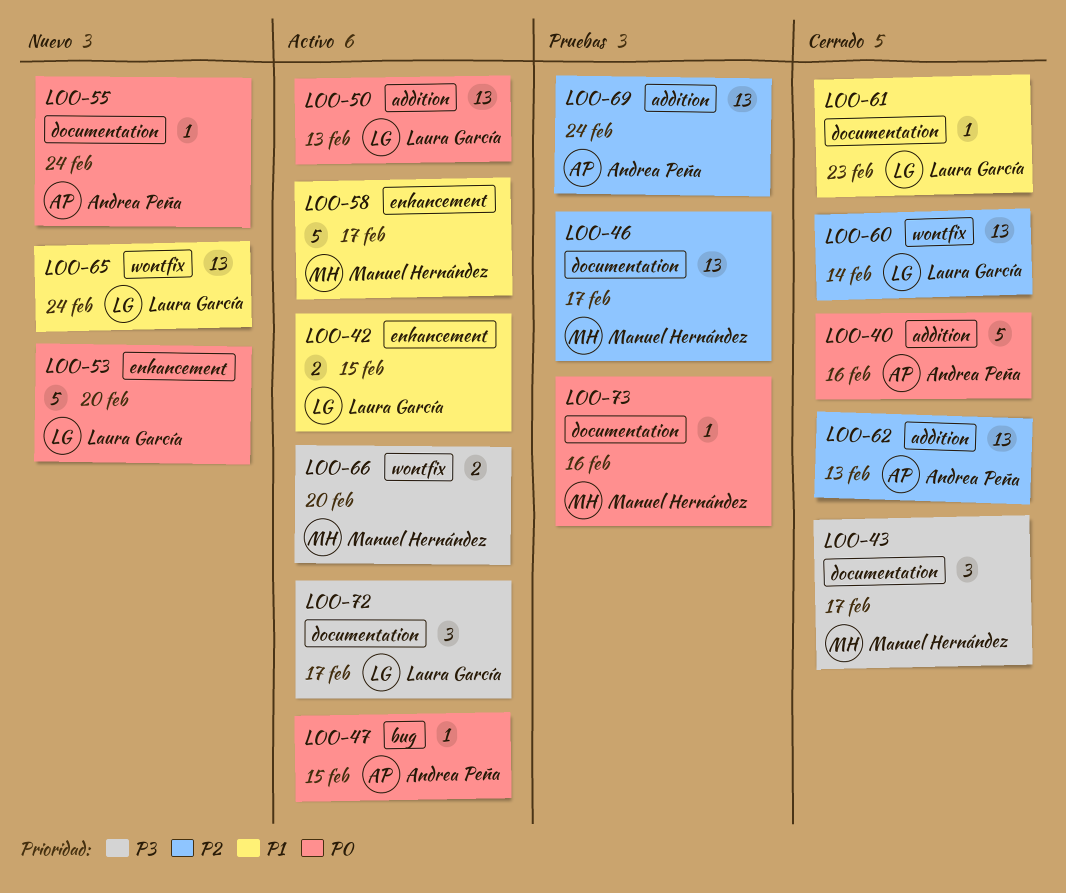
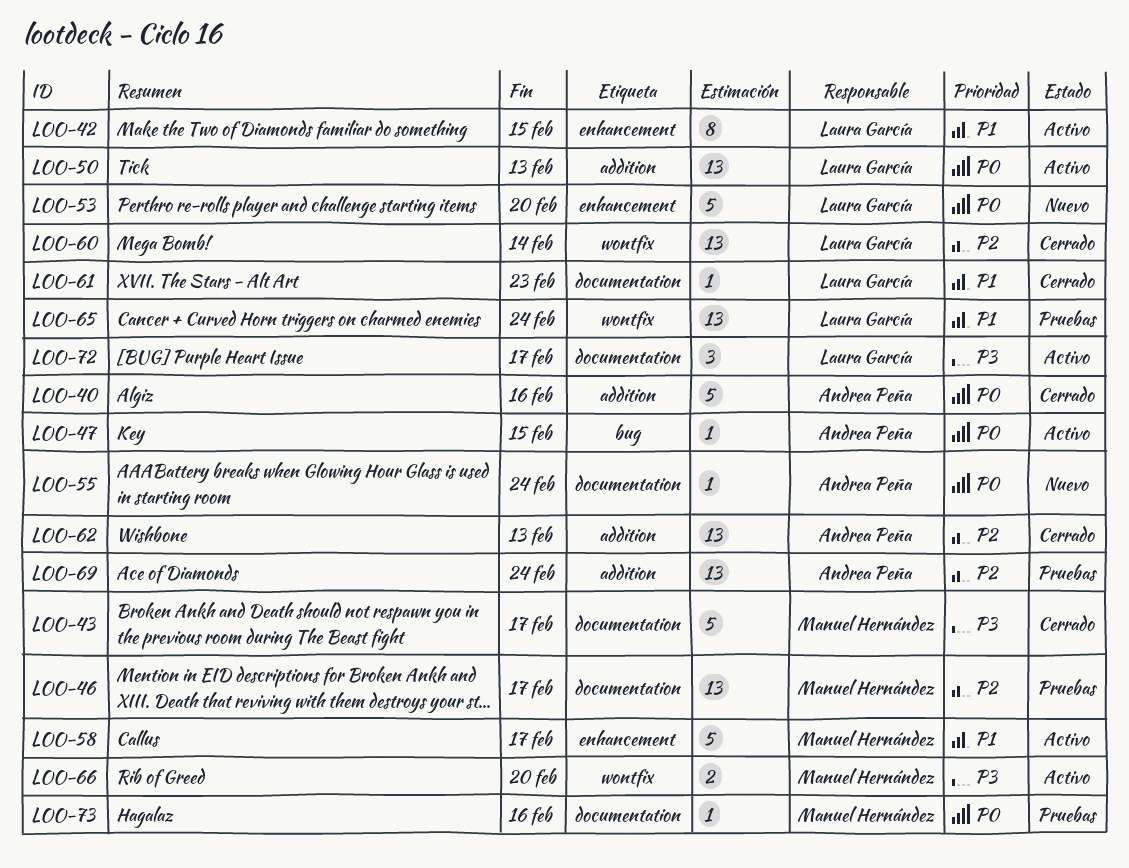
LOO-42, estimate: 2 -> 8
LOO-43, estimate: 3 -> 5
LOO-65, status: Nuevo -> Pruebas

